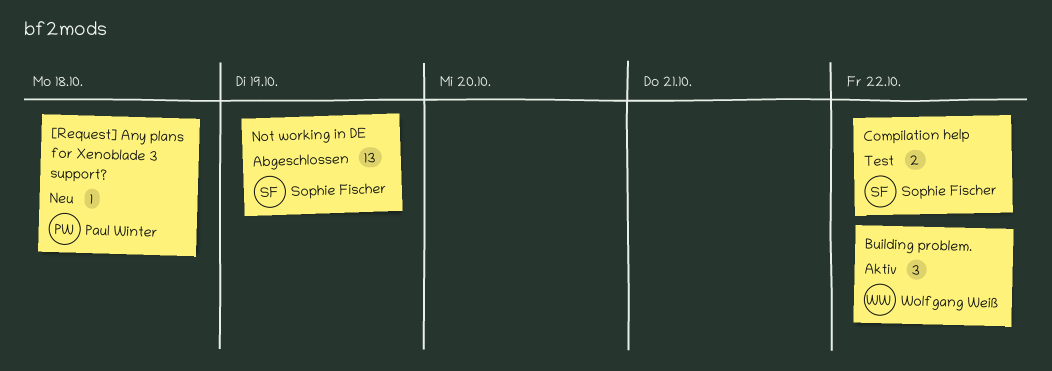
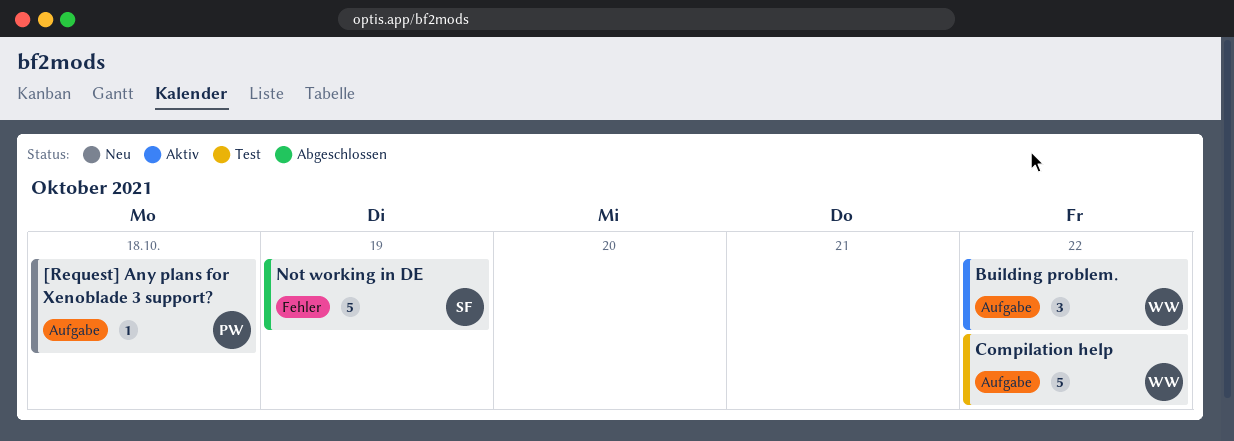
Compilation help, owner: Sophie Fischer -> Wolfgang Weiß
Compilation help, estimate: 2 -> 5
Not working in DE, estimate: 13 -> 5

